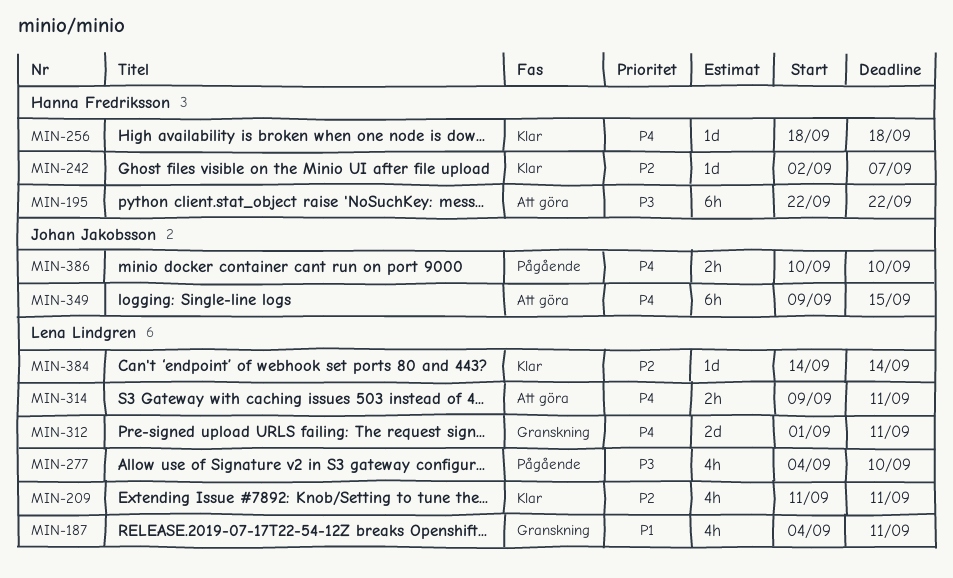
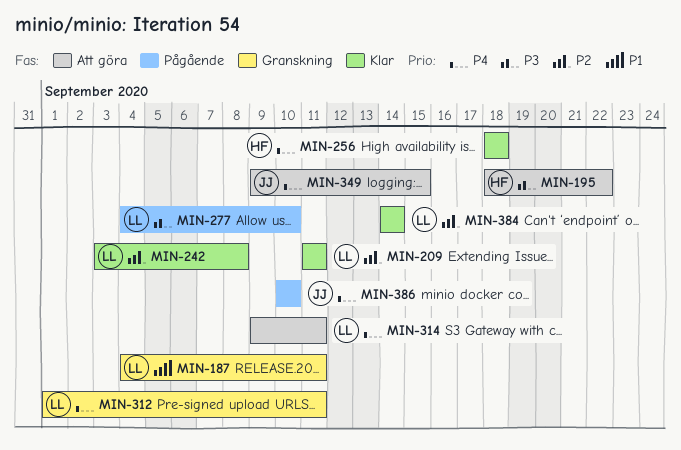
MIN-195, start: Sep 22 -> Sep 18
MIN-242, owner: Hanna Fredriksson -> Lena Lindgren
MIN-242, start: Sep 2 -> Sep 3
MIN-242, due: Sep 7 -> Sep 8

